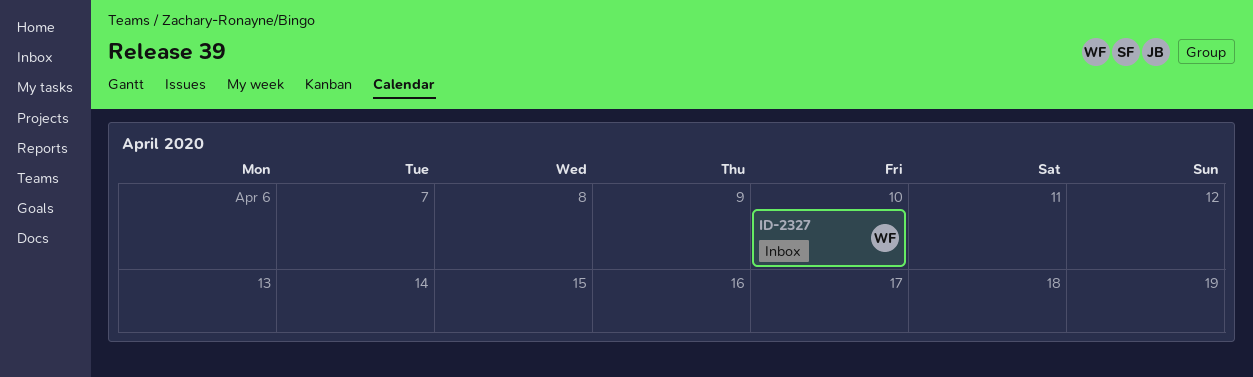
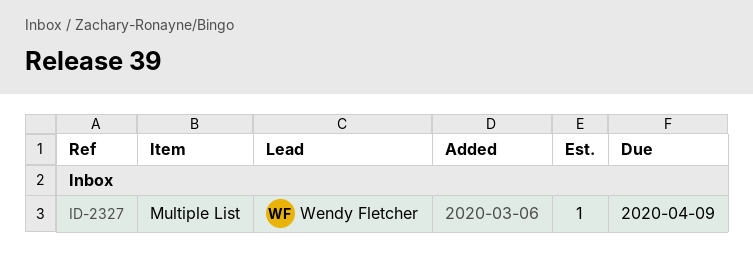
ID-2327, due: Apr 10 -> Apr 9

